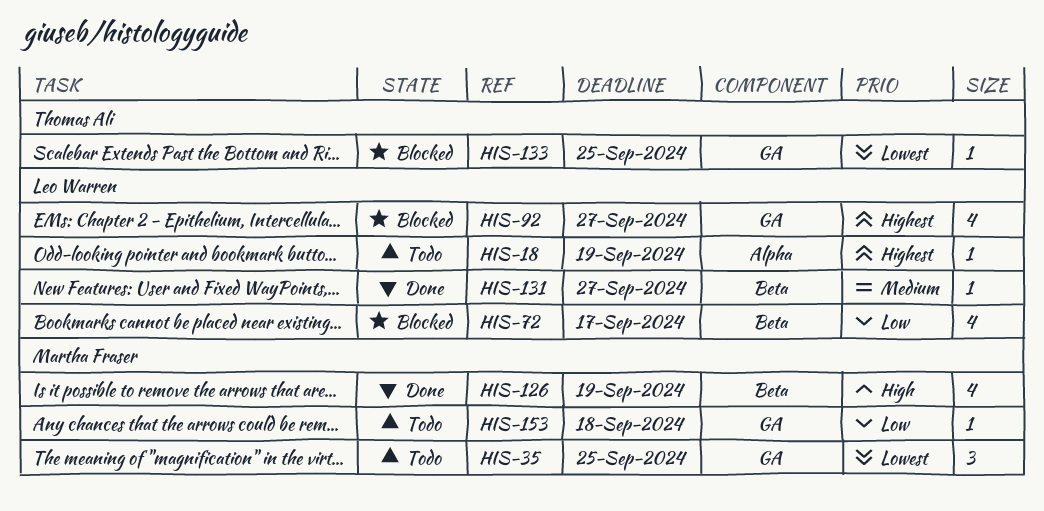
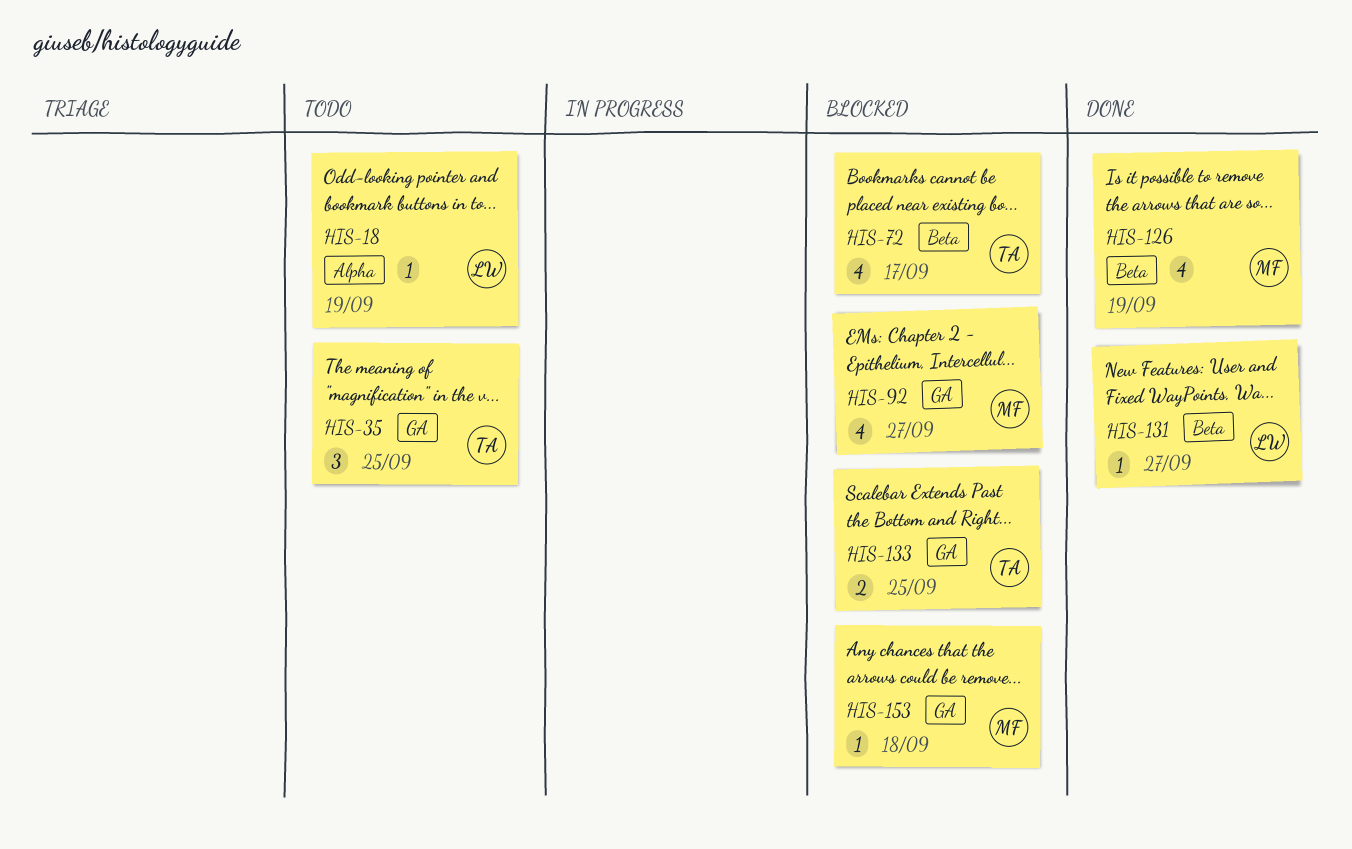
HIS-35, owner: Martha Fraser -> Thomas Ali
HIS-72, owner: Leo Warren -> Thomas Ali
HIS-92, owner: Leo Warren -> Martha Fraser
HIS-133, estimate: 1 -> 2
HIS-153, status: Todo -> Blocked

